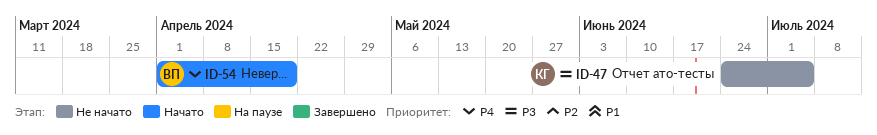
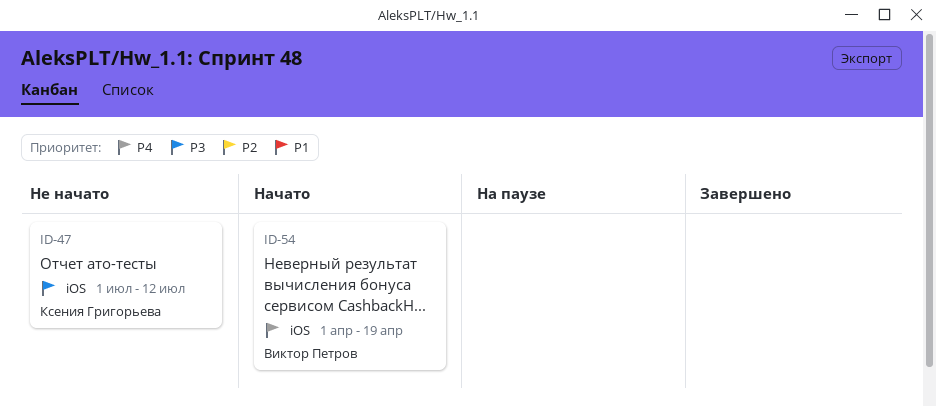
ID-47, start: Jun 24 -> Jul 1
ID-47, due: Jul 5 -> Jul 12

